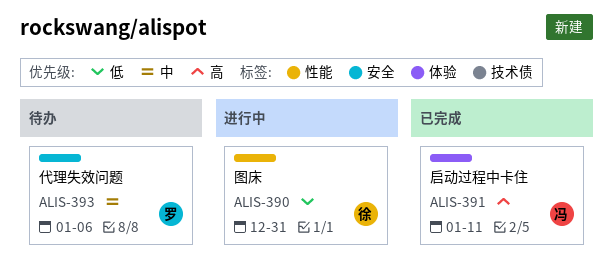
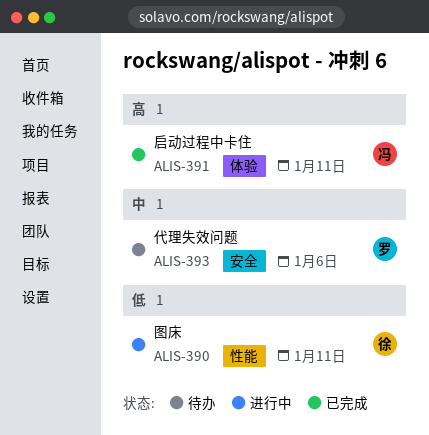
ALIS-390, due: Dec 31 -> Jan 11

